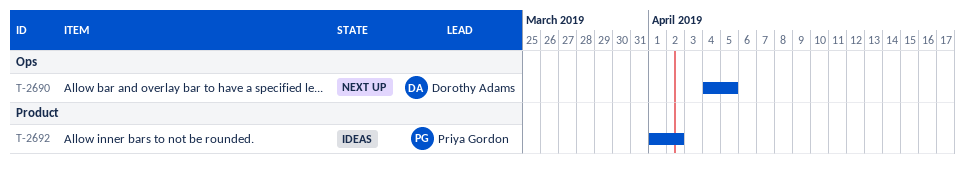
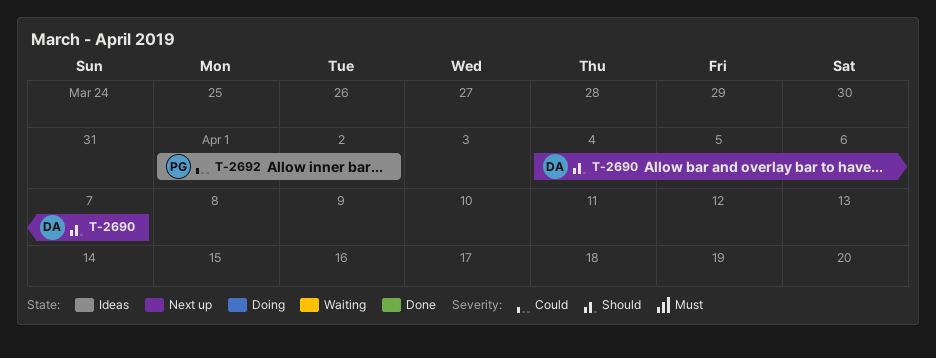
T-2690, due: Apr 5 -> Apr 7

